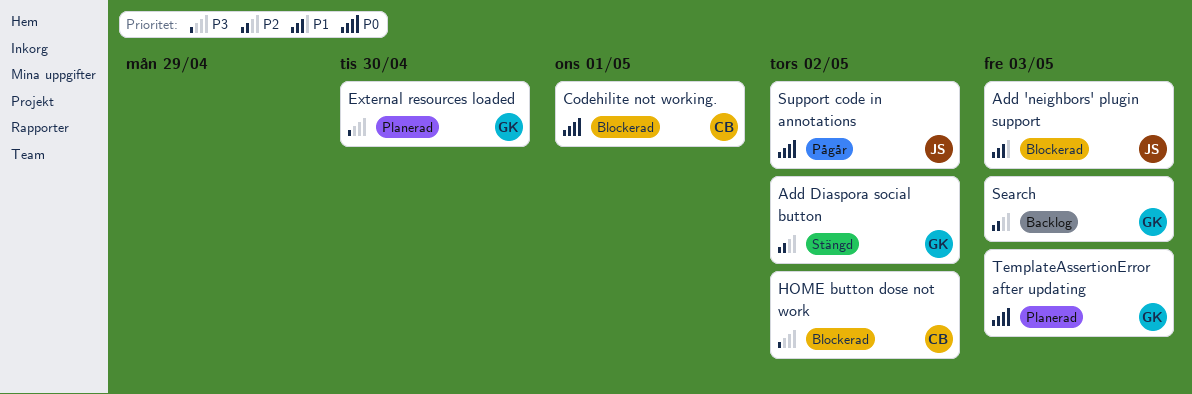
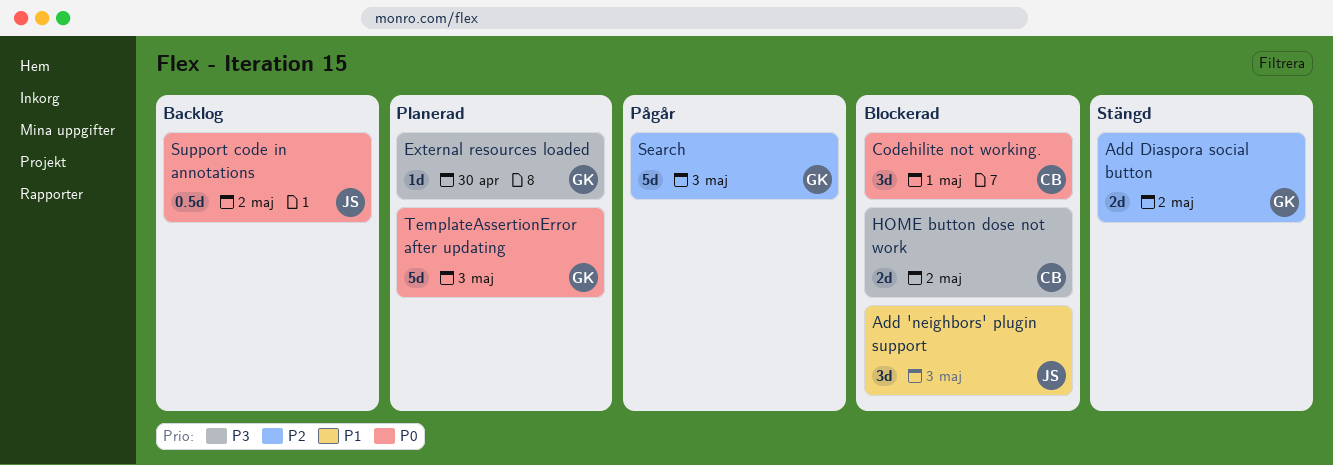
Search, status: Backlog -> Pågår
Support code in annotations, status: Pågår -> Backlog

